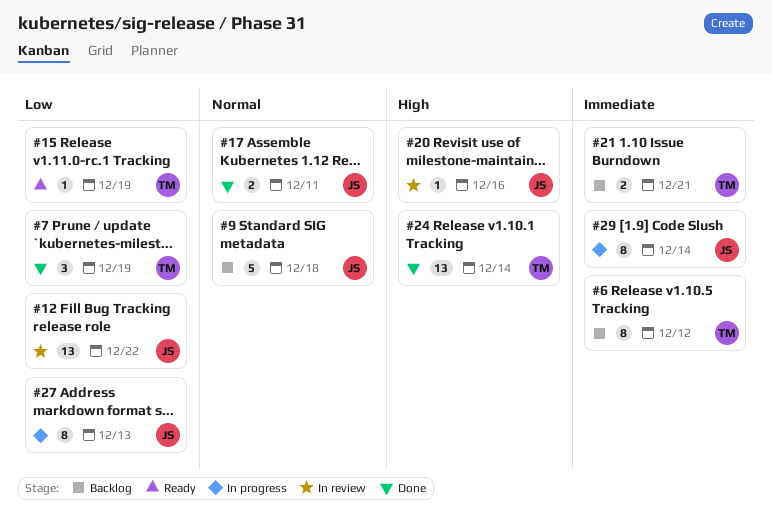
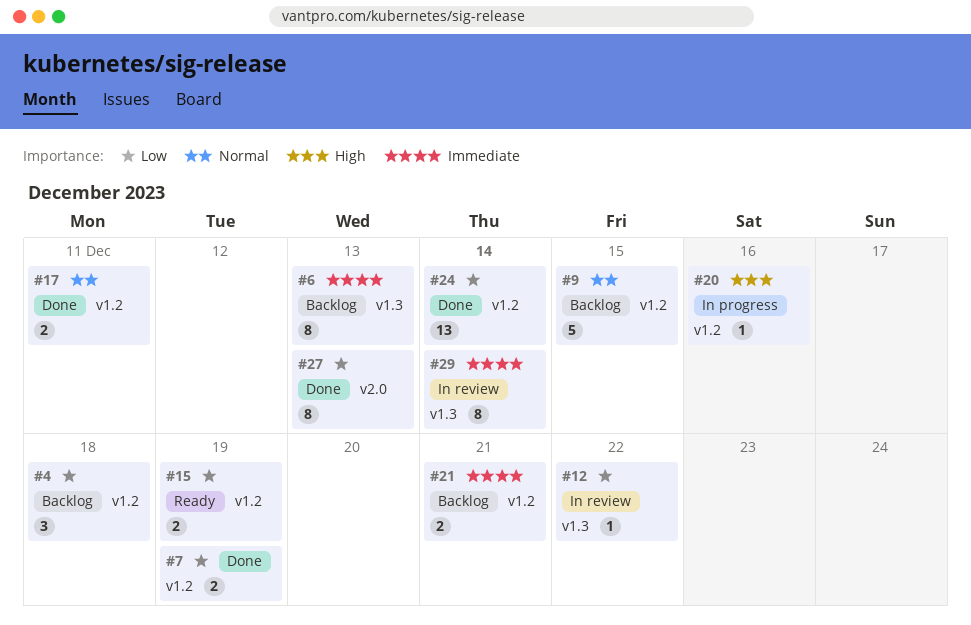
#4: none -> present
#6, due: Dec 12 -> Dec 13
#7, estimate: 3 -> 2
#9, due: Dec 18 -> Dec 15
#12, estimate: 13 -> 1
#15, estimate: 1 -> 2
#20, status: In review -> In progress
#24, priority: High -> Low
#27, status: In progress -> Done
#29, status: In progress -> In review

